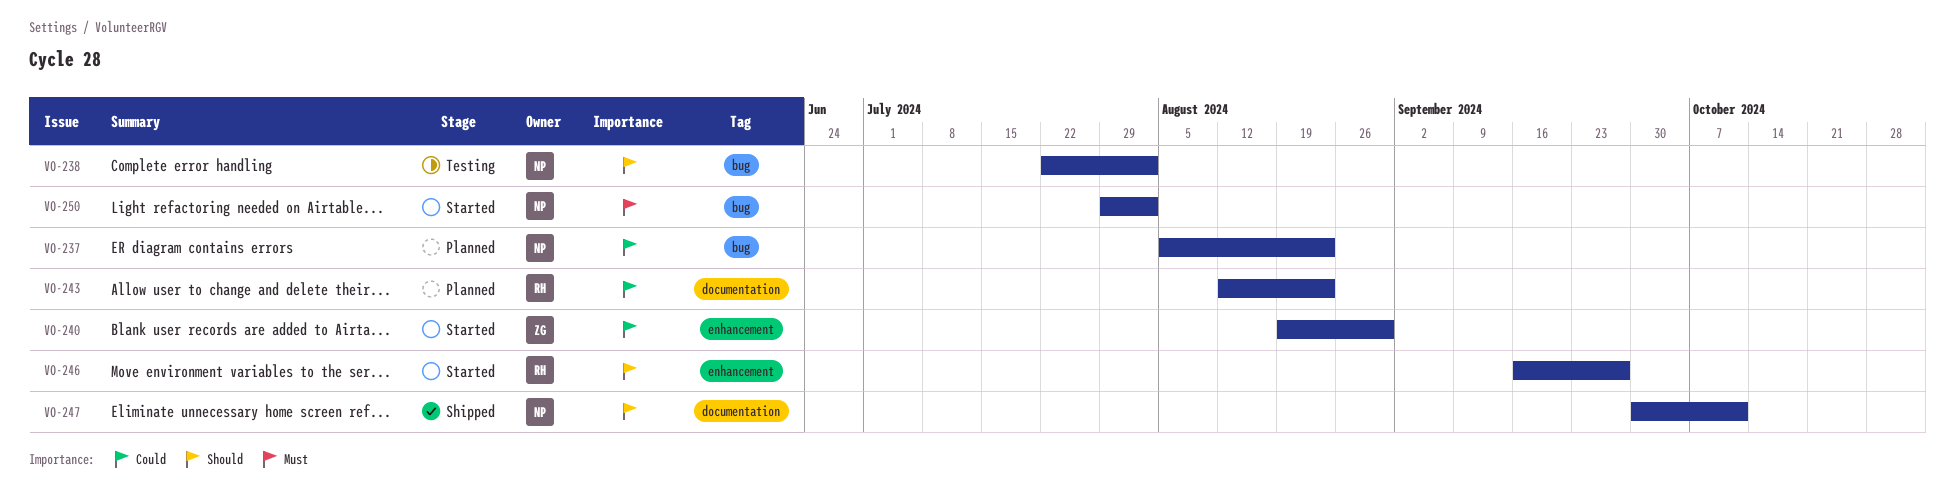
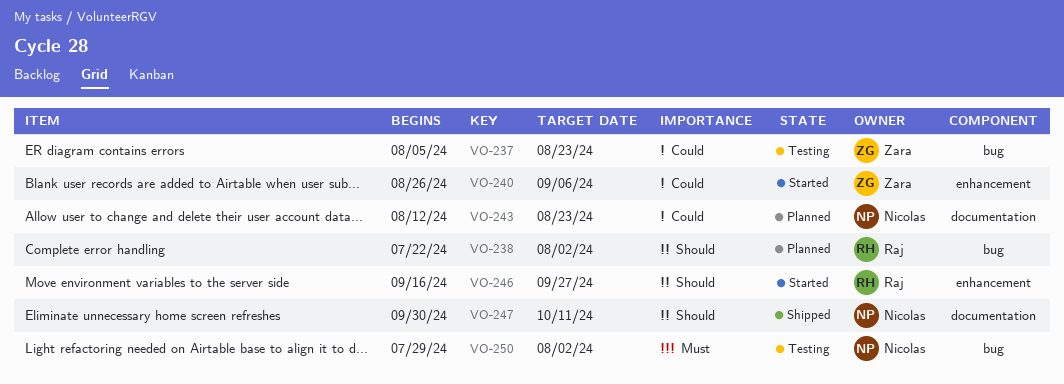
VO-237, status: Planned -> Testing
VO-237, owner: Nicolas -> Zara
VO-238, status: Testing -> Planned
VO-238, owner: Nicolas -> Raj
VO-240, start: Aug 19 -> Aug 26
VO-240, due: Aug 30 -> Sep 6
VO-243, owner: Raj -> Nicolas
VO-250, status: Started -> Testing

